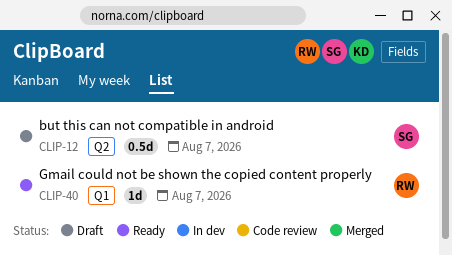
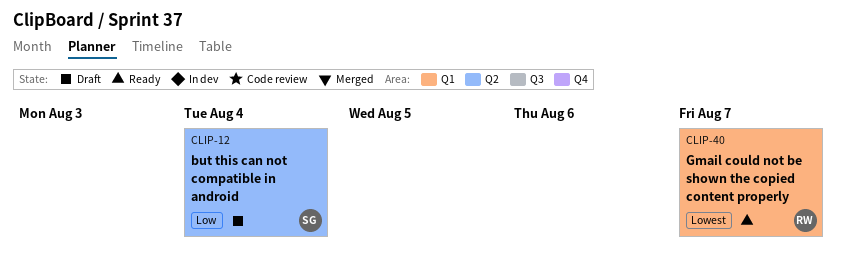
CLIP-12, due: Aug 7 -> Aug 4

